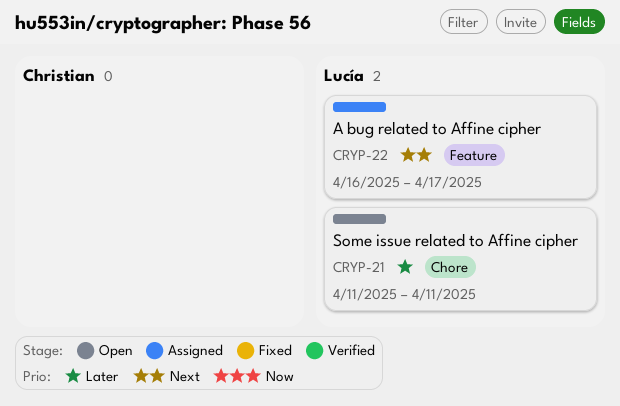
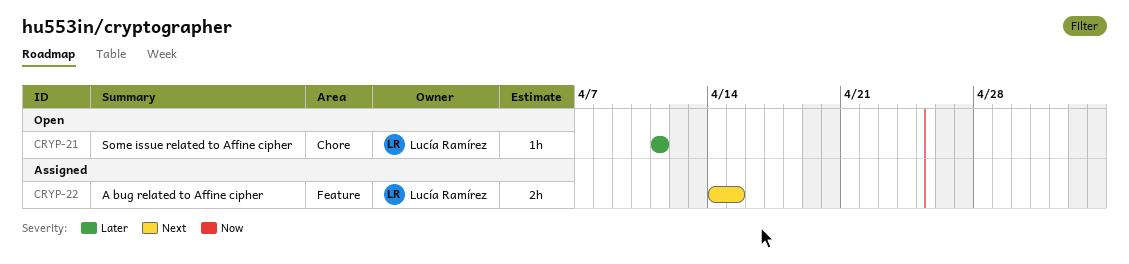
CRYP-22, start: Apr 16 -> Apr 14
CRYP-22, due: Apr 17 -> Apr 15

